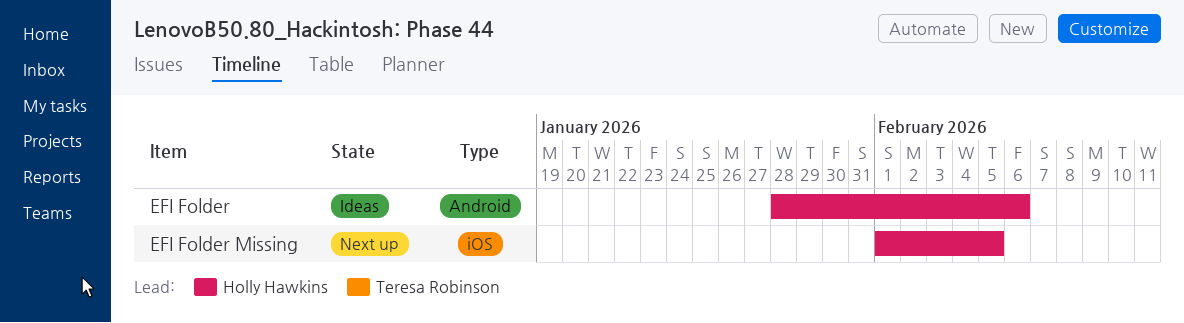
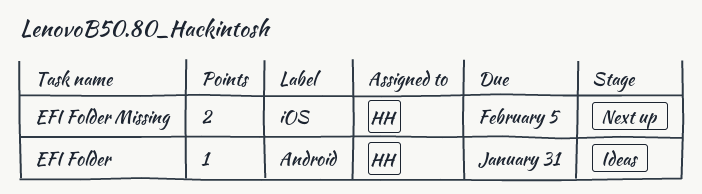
EFI Folder, due: Feb 6 -> Jan 31

